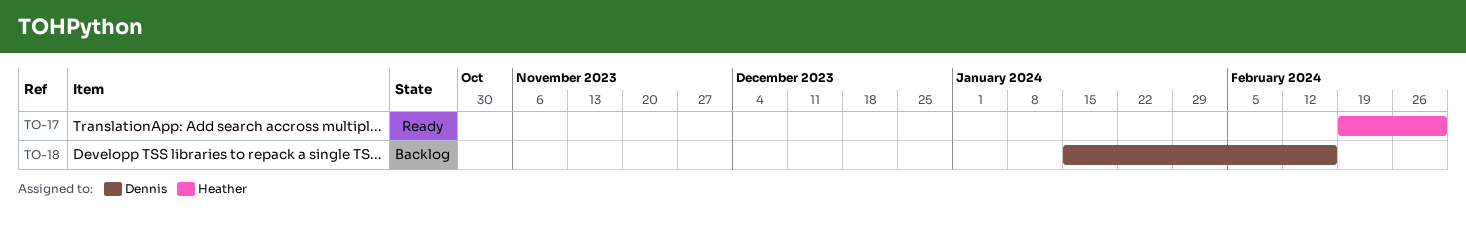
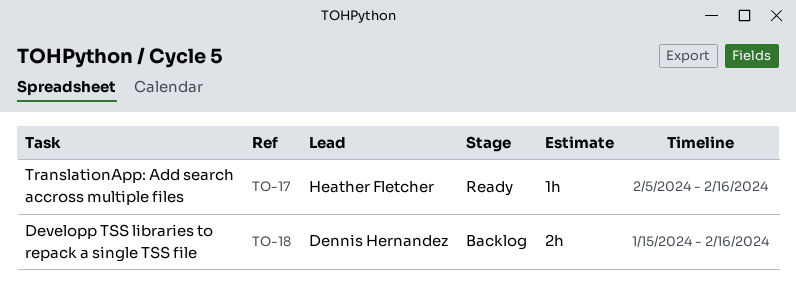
TO-17, start: Feb 19 -> Feb 5
TO-17, due: Mar 1 -> Feb 16

